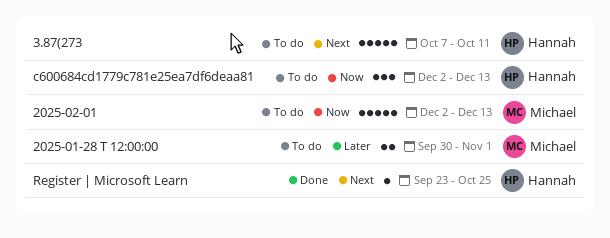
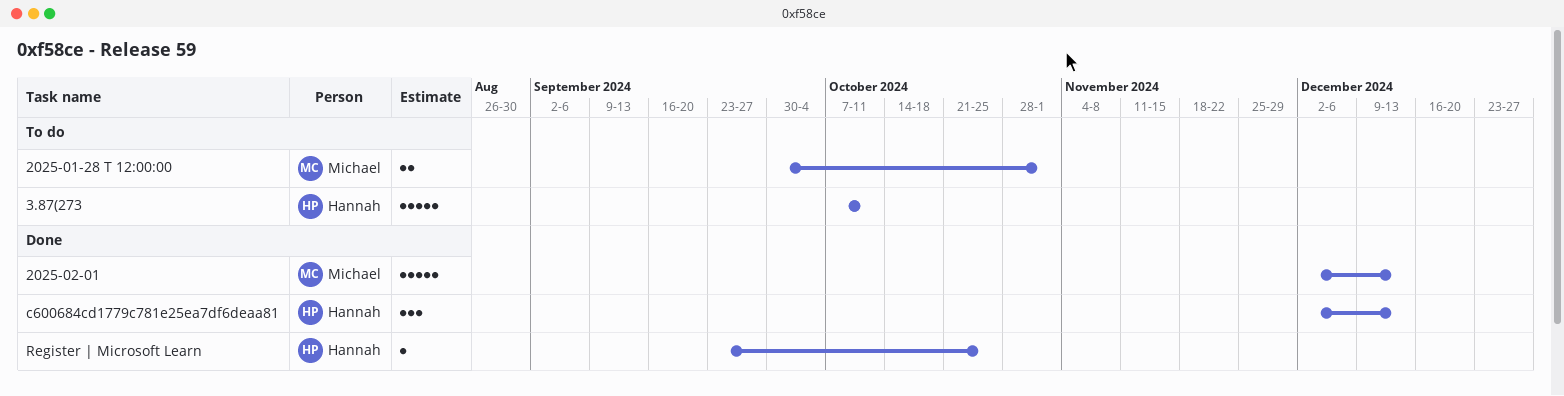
2025-02-01, status: To do -> Done
c600684cd1779c781e25ea7df6deaa81, status: To do -> Done

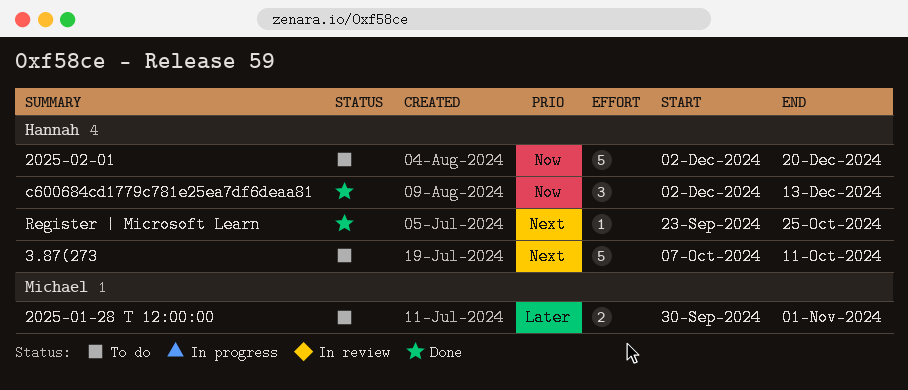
2025-02-01, status: Done -> To do
2025-02-01, owner: Michael -> Hannah
2025-02-01, due: Dec 13 -> Dec 20

